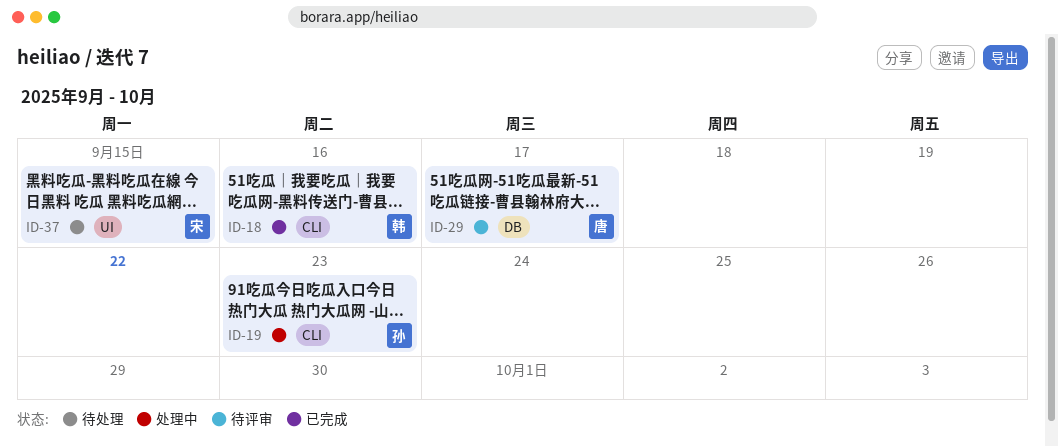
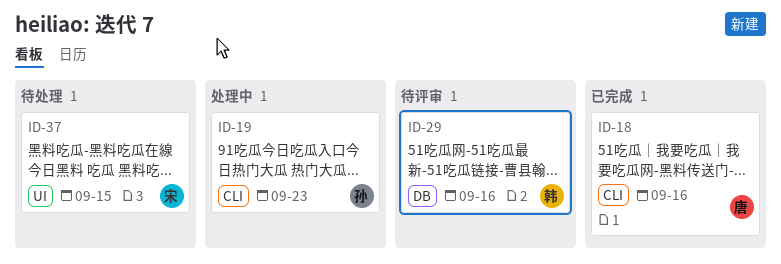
ID-18, owner: 韩 -> 唐
ID-29, owner: 唐 -> 韩
ID-29, due: Sep 17 -> Sep 16

